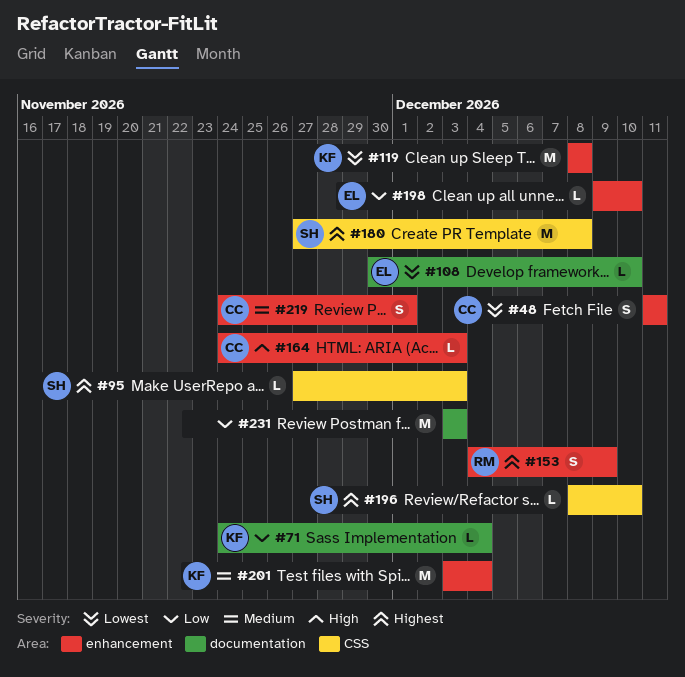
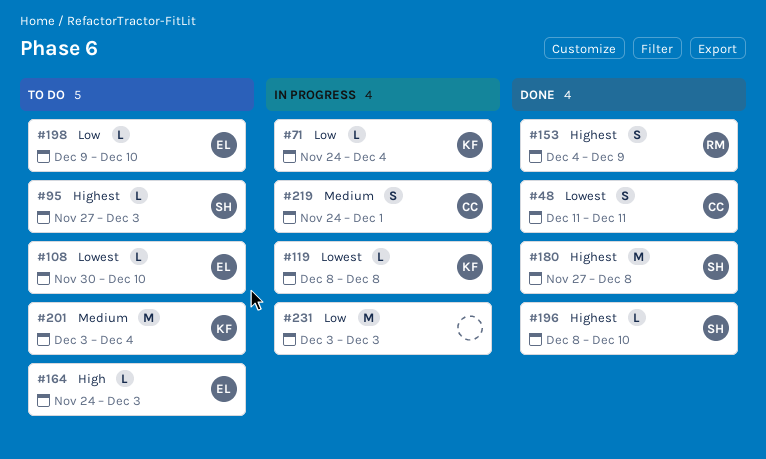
#119, estimate: M -> L
#164, owner: CC -> EL

